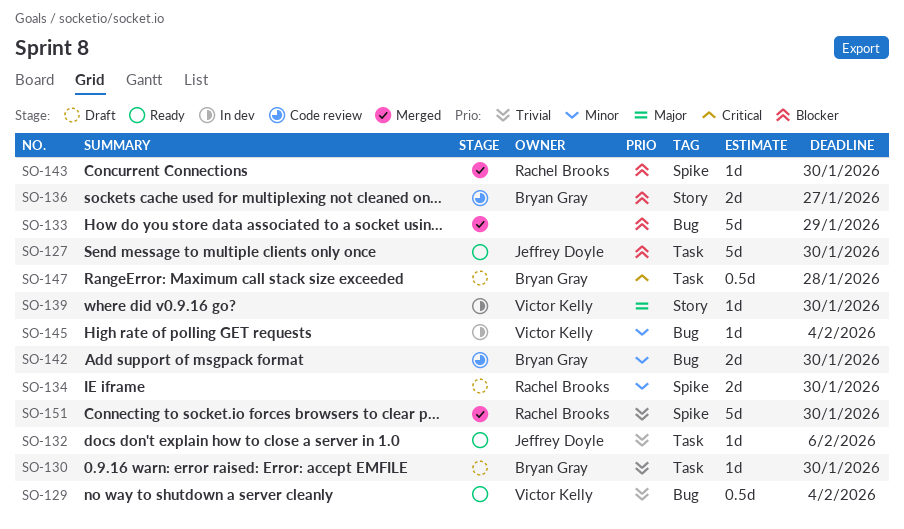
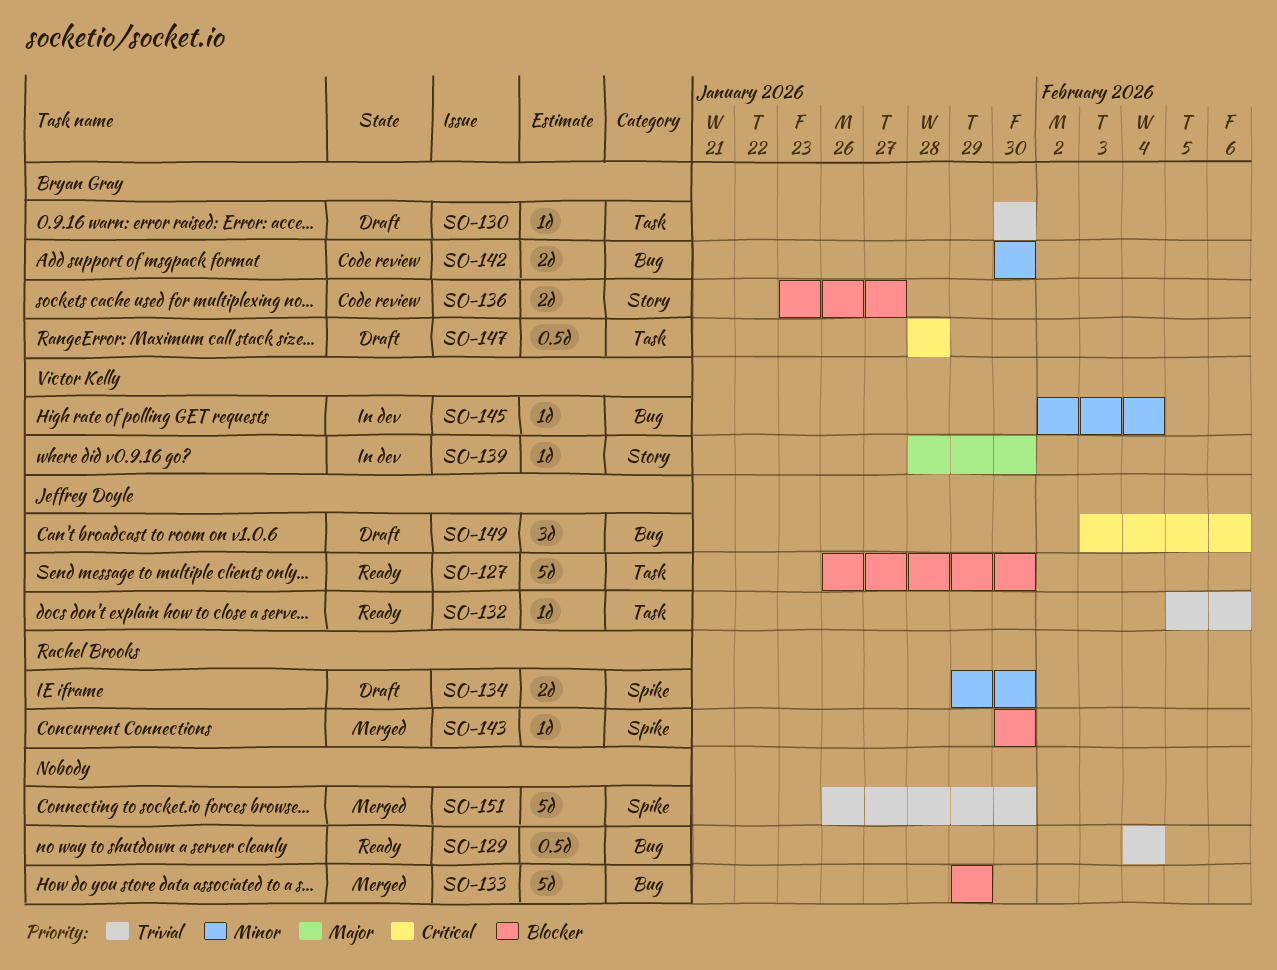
SO-129, owner: Victor Kelly -> none
SO-149: none -> present
SO-151, owner: Rachel Brooks -> none

